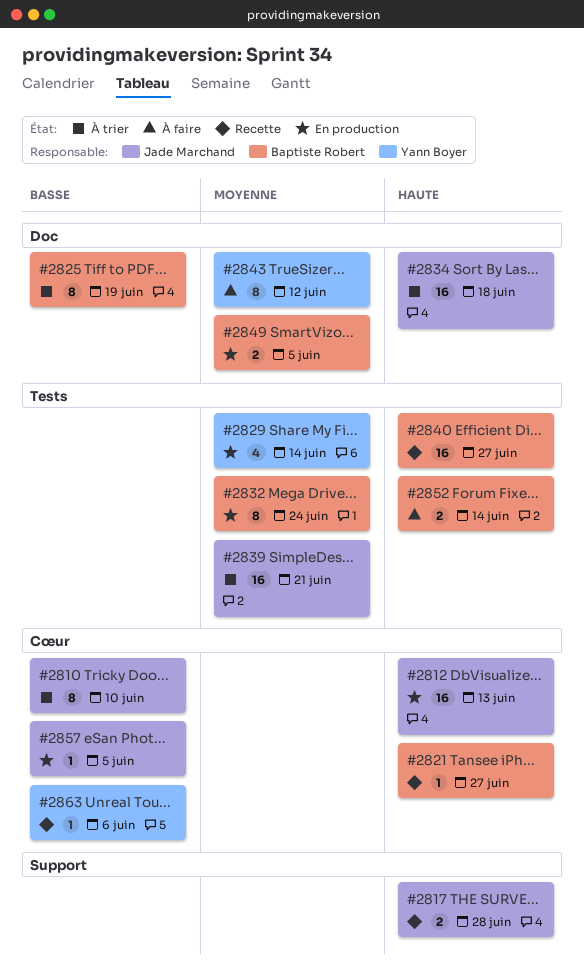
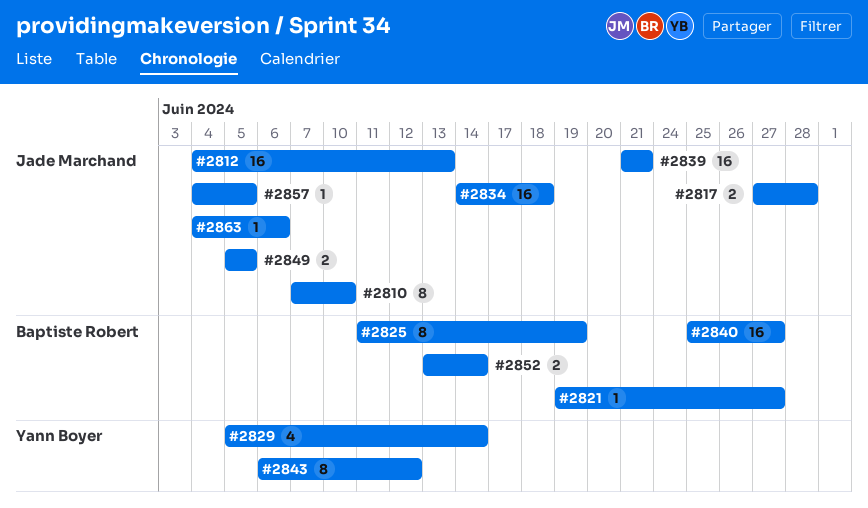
#2832: present -> none
#2849, owner: Baptiste Robert -> Jade Marchand
#2863, owner: Yann Boyer -> Jade Marchand

